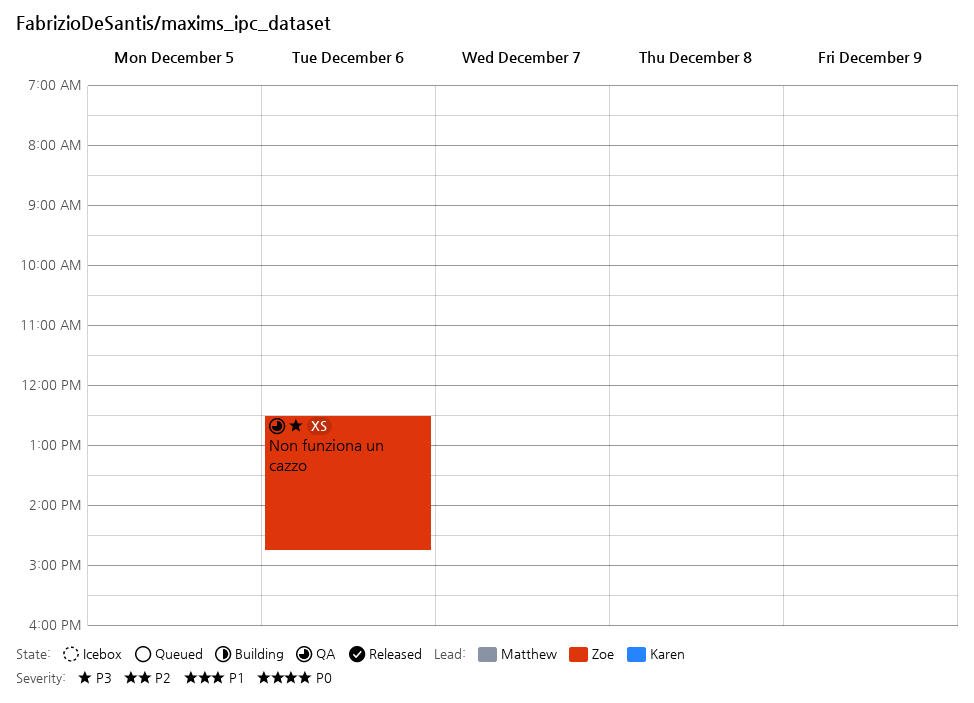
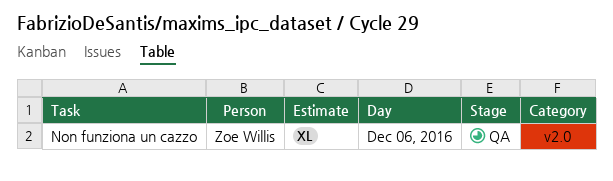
Non funziona un cazzo, estimate: XS -> XL

